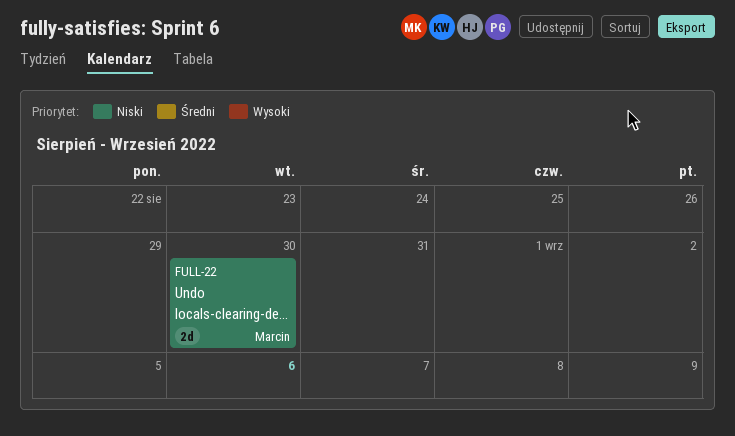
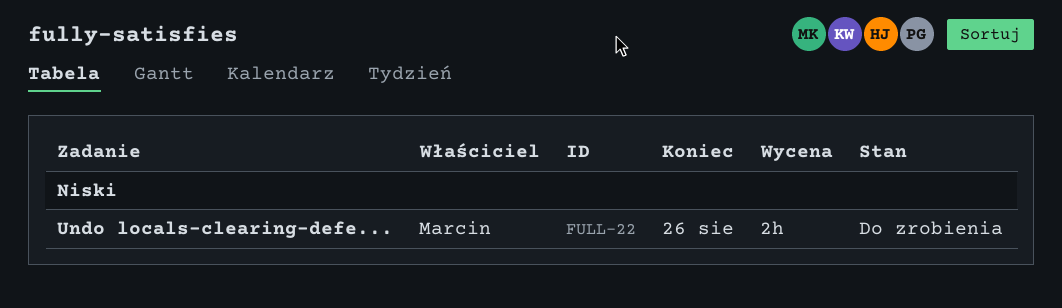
FULL-22, estimate: 2d -> 2h
FULL-22, due: Aug 30 -> Aug 26

